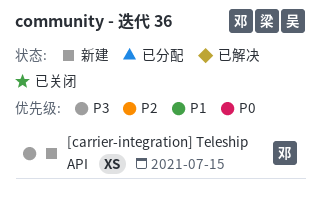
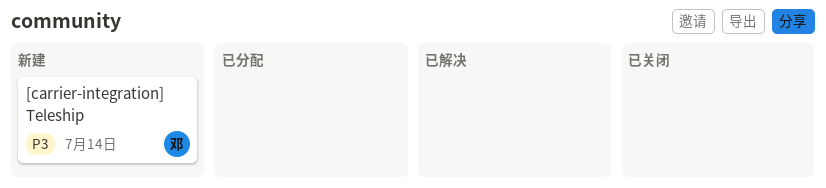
[carrier-integration] Teleship, due: Jul 15 -> Jul 14

